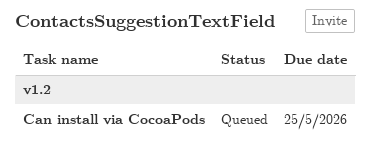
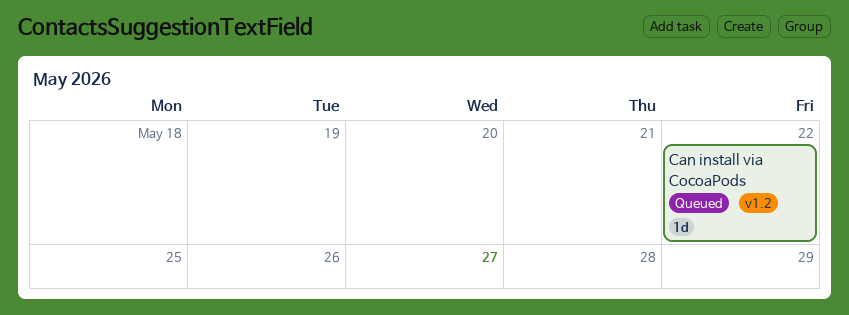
Can install via CocoaPods, due: May 25 -> May 22

